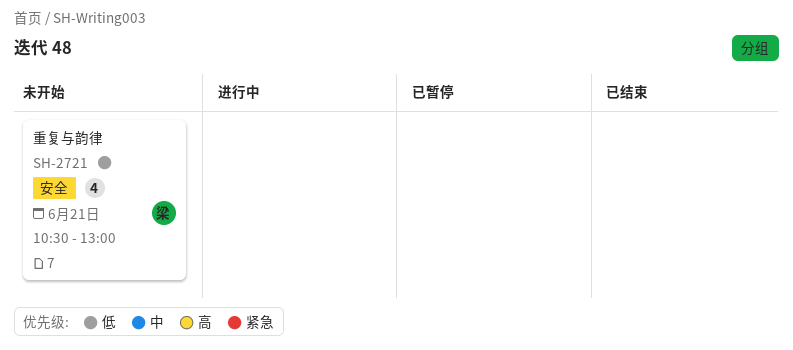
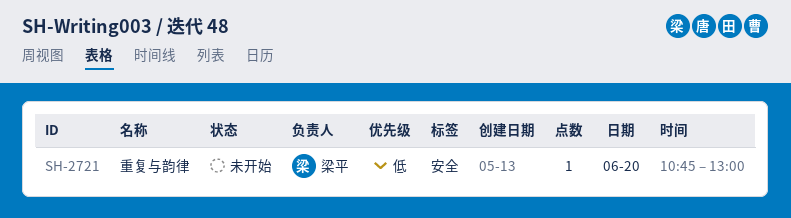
SH-2721, estimate: 4 -> 1
SH-2721, day: Jun 21 -> Jun 20
SH-2721, begins: 10:30 -> 10:45

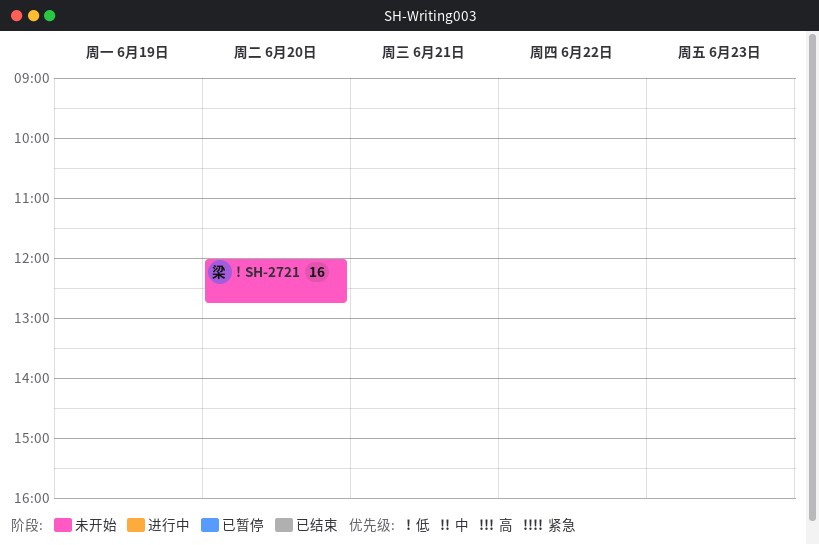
SH-2721, estimate: 1 -> 16
SH-2721, begins: 10:45 -> 12:00
SH-2721, ends: 13:00 -> 12:45

